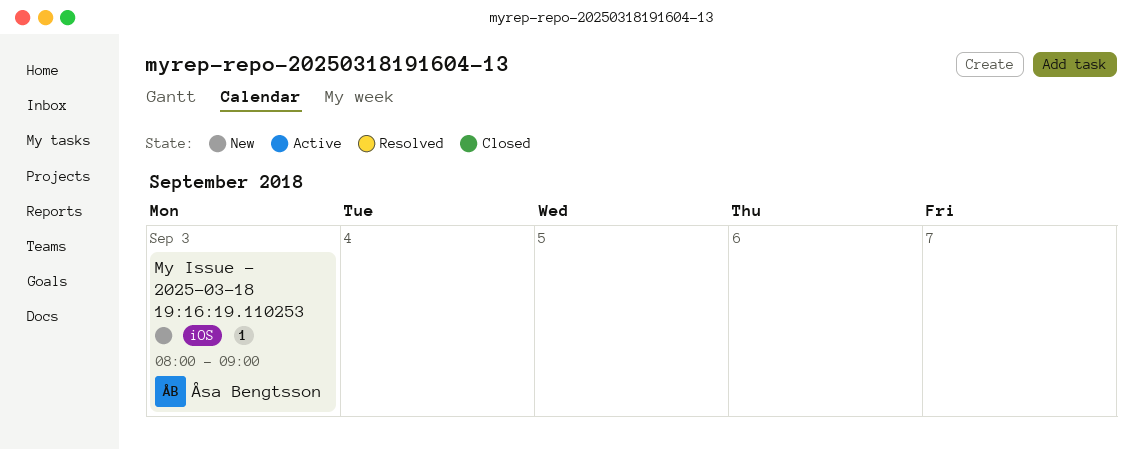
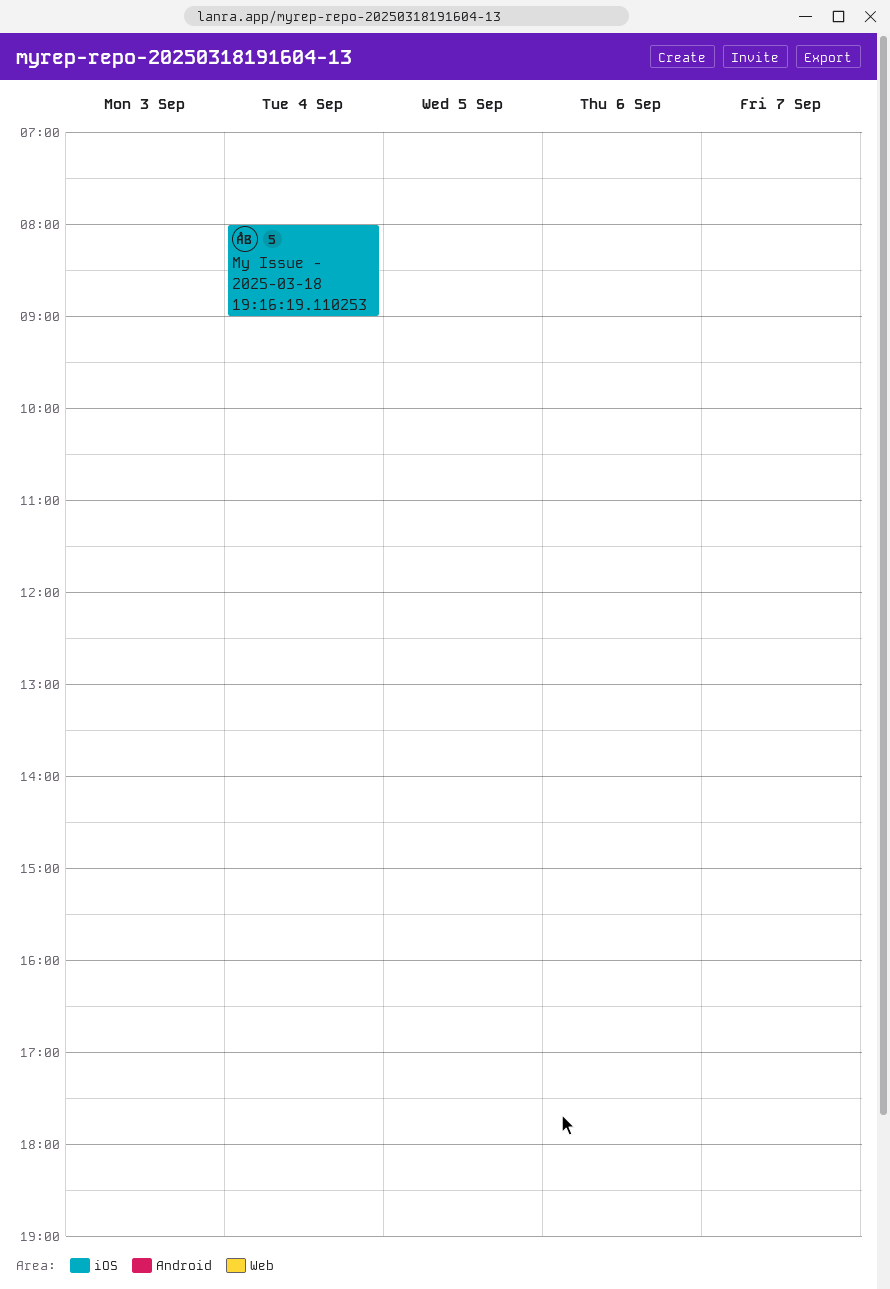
My Issue - 2025-03-18 19:16:19.110253, estimate: 1 -> 5
My Issue - 2025-03-18 19:16:19.110253, day: Sep 3 -> Sep 4

